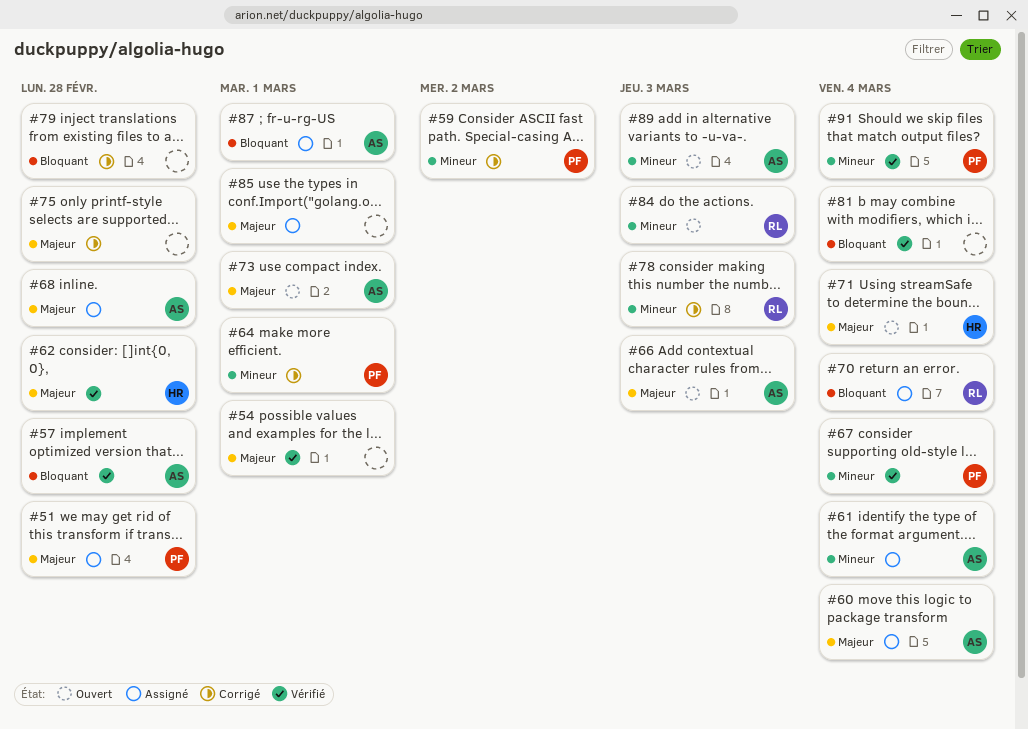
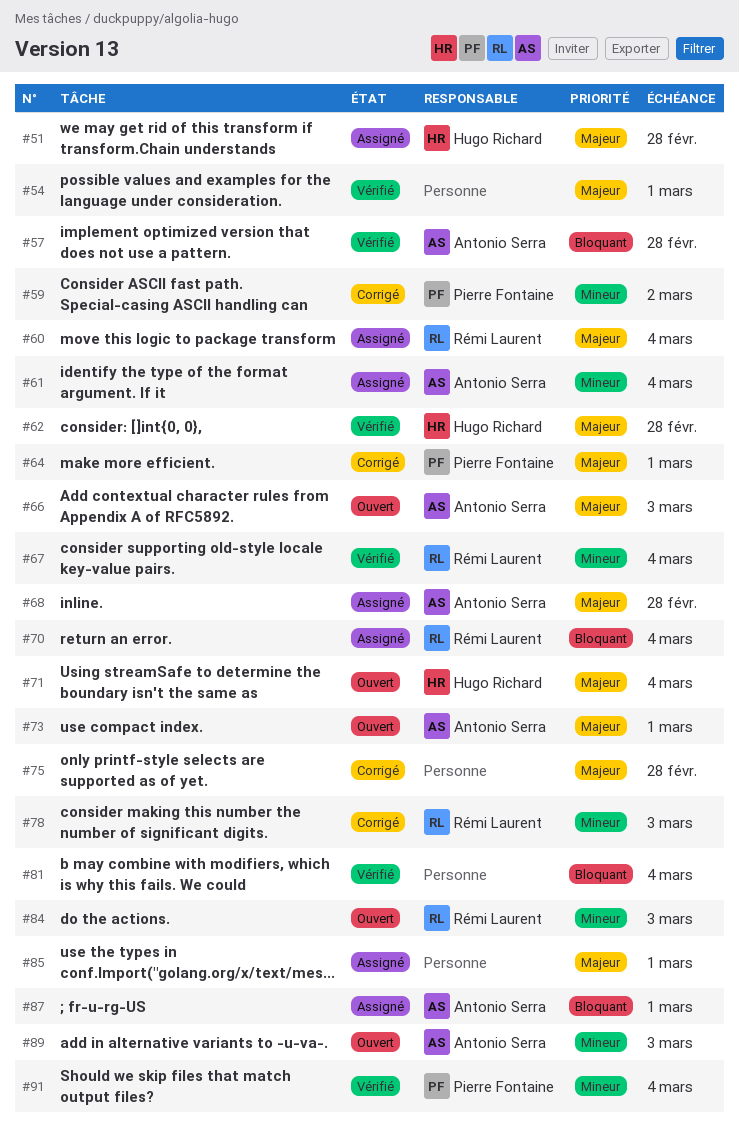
#51, owner: Pierre Fontaine -> Hugo Richard
#60, owner: Antonio Serra -> Rémi Laurent
#64, priority: Mineur -> Majeur
#67, owner: Pierre Fontaine -> Rémi Laurent
#79: present -> none

